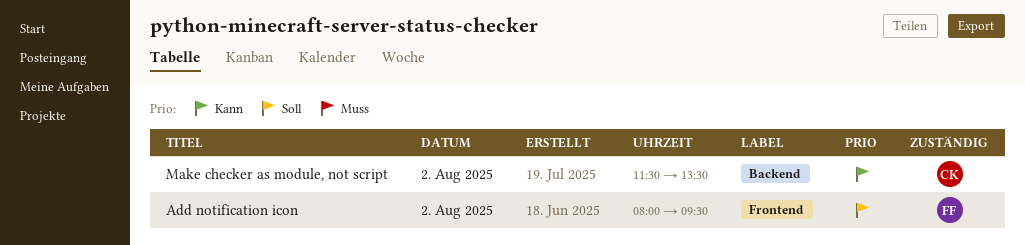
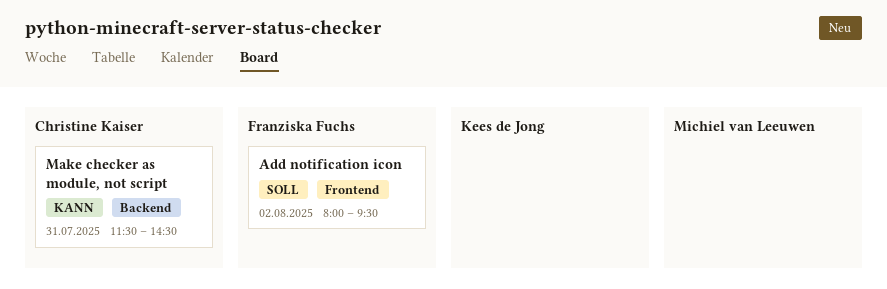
Make checker as module, not script, day: Aug 2 -> Jul 31
Make checker as module, not script, ends: 13:30 -> 14:30

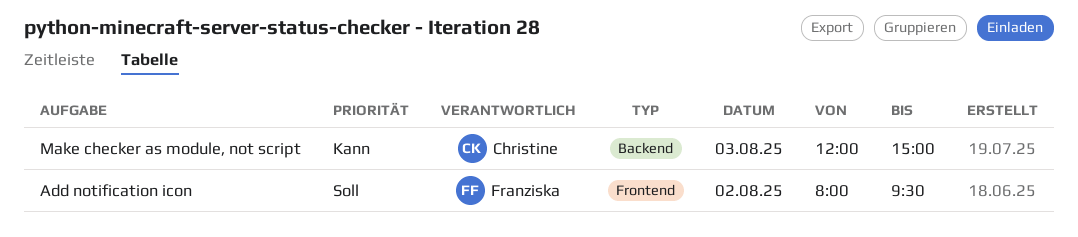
Make checker as module, not script, day: Jul 31 -> Aug 3
Make checker as module, not script, begins: 11:30 -> 12:00
Make checker as module, not script, ends: 14:30 -> 15:00

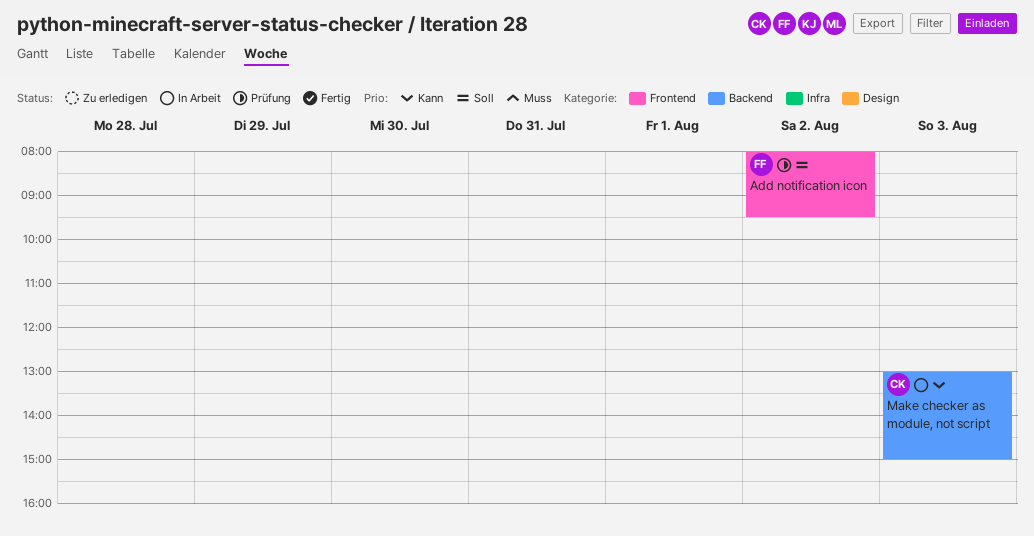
Make checker as module, not script, begins: 12:00 -> 13:00

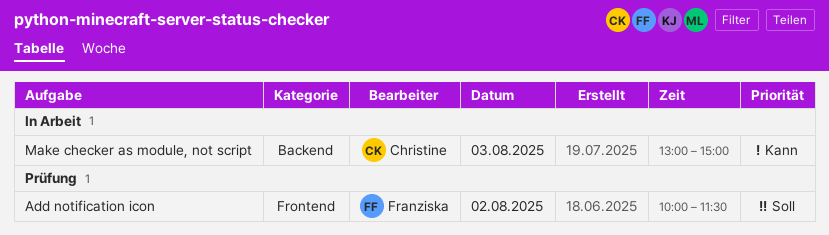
Add notification icon, begins: 08:00 -> 10:00
Add notification icon, ends: 09:30 -> 11:30

